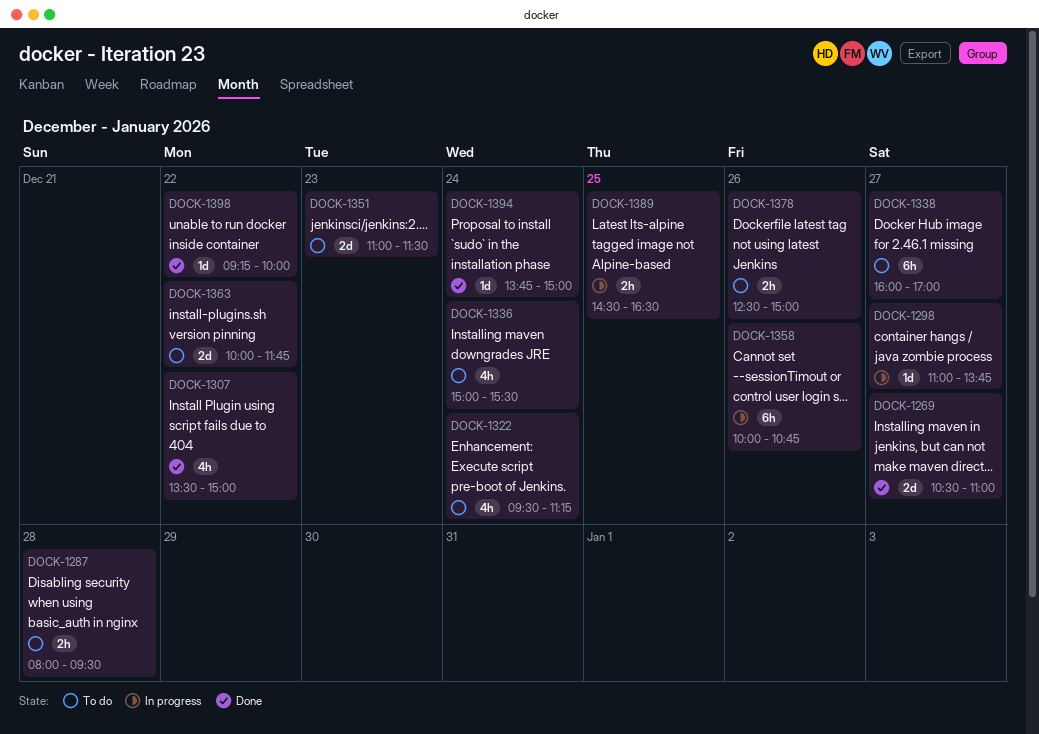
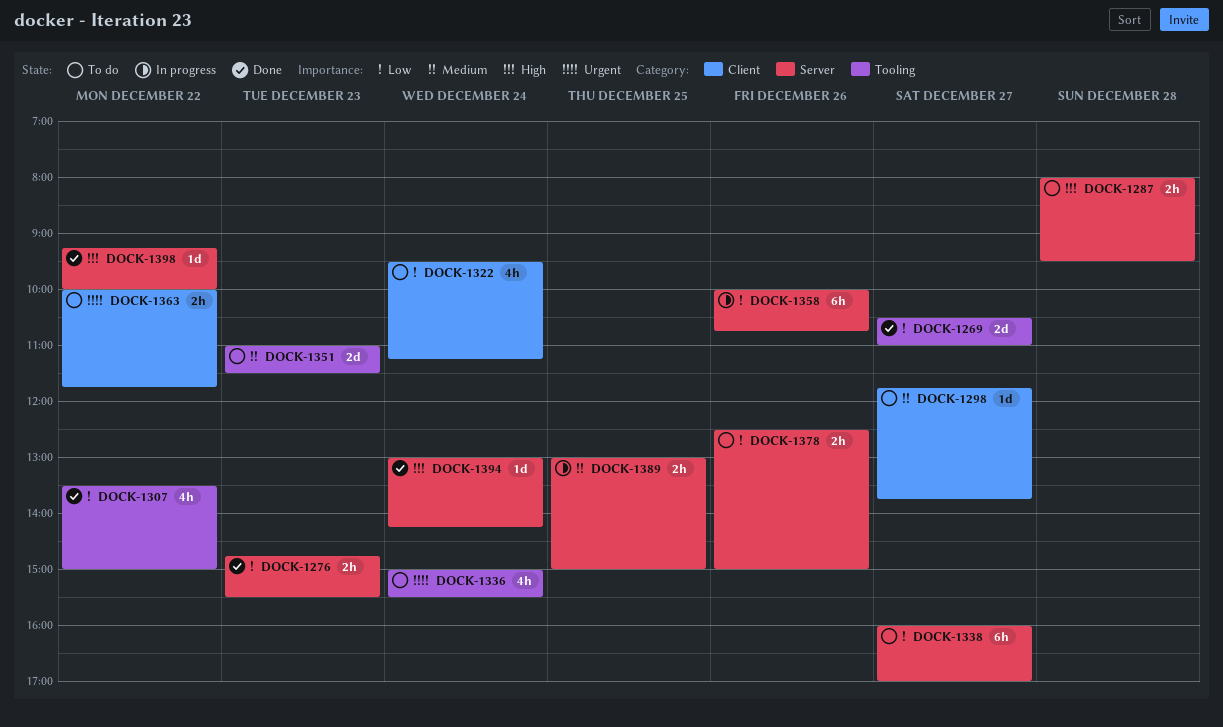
DOCK-1276: none -> present
DOCK-1298, status: In progress -> To do
DOCK-1298, begins: 11:00 -> 11:45
DOCK-1363, estimate: 2d -> 2h
DOCK-1389, begins: 14:30 -> 13:00
DOCK-1389, ends: 16:30 -> 15:00
DOCK-1394, begins: 13:45 -> 13:00
DOCK-1394, ends: 15:00 -> 14:15

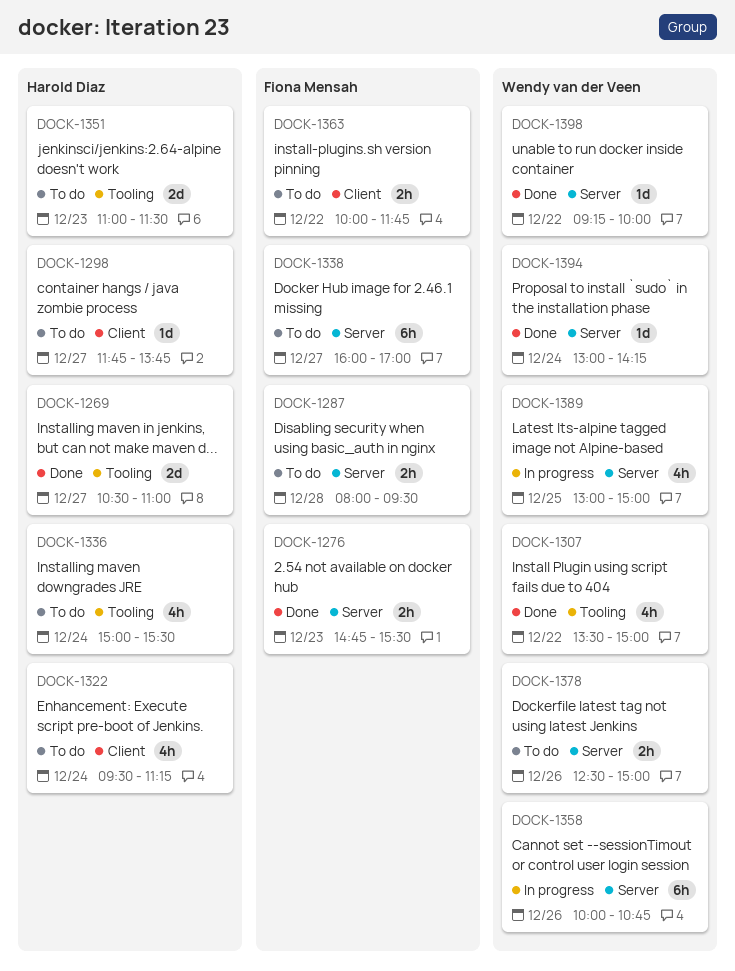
DOCK-1389, estimate: 2h -> 4h

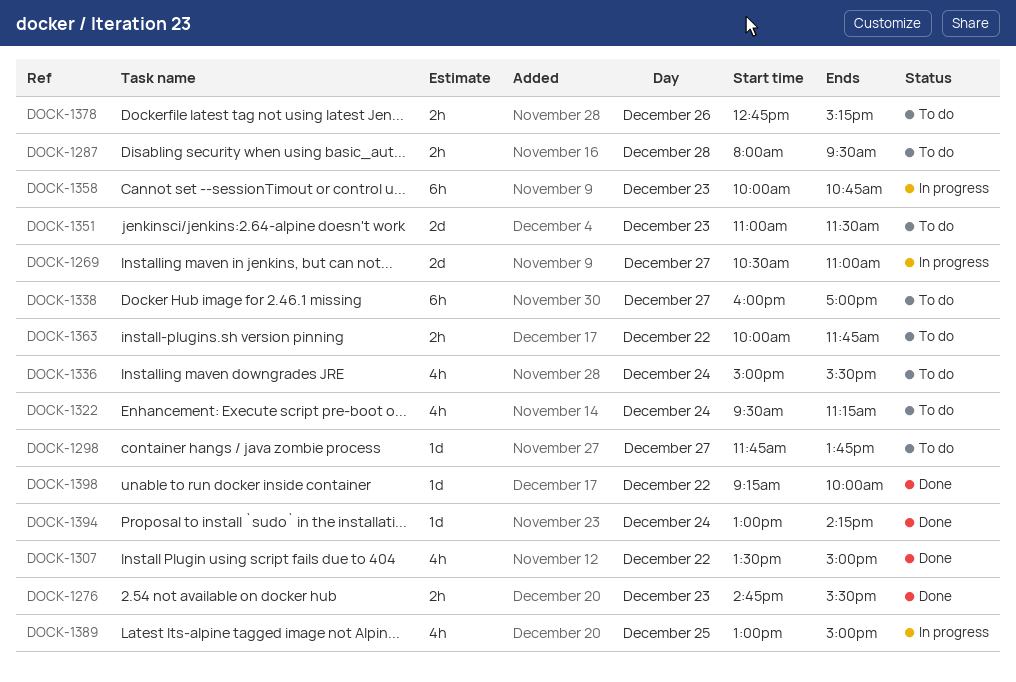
DOCK-1269, status: Done -> In progress
DOCK-1358, day: Dec 26 -> Dec 23
DOCK-1378, begins: 12:30 -> 12:45
DOCK-1378, ends: 15:00 -> 15:15

